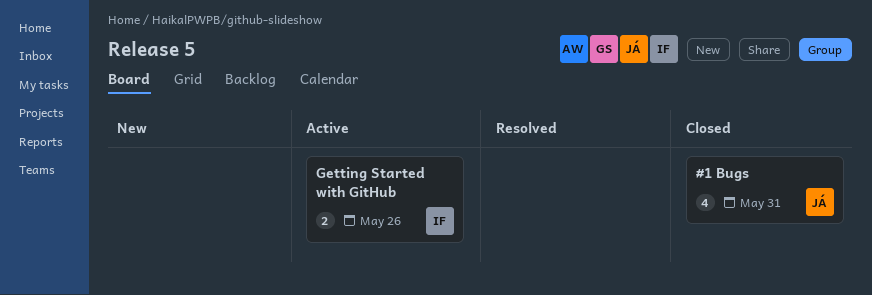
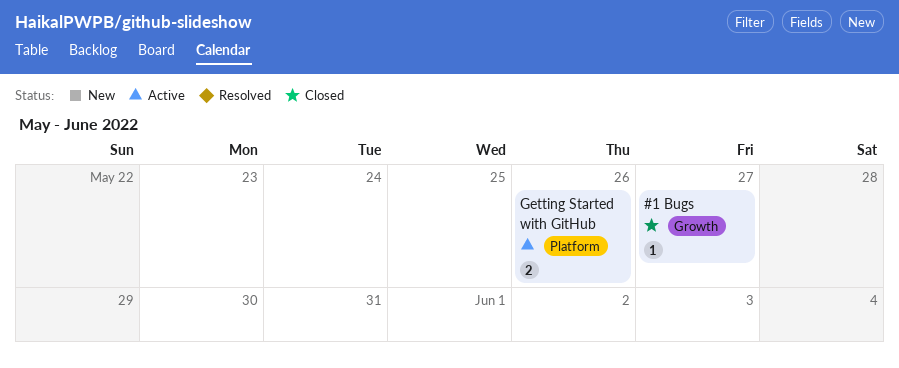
#1 Bugs, estimate: 4 -> 1
#1 Bugs, due: May 31 -> May 27

